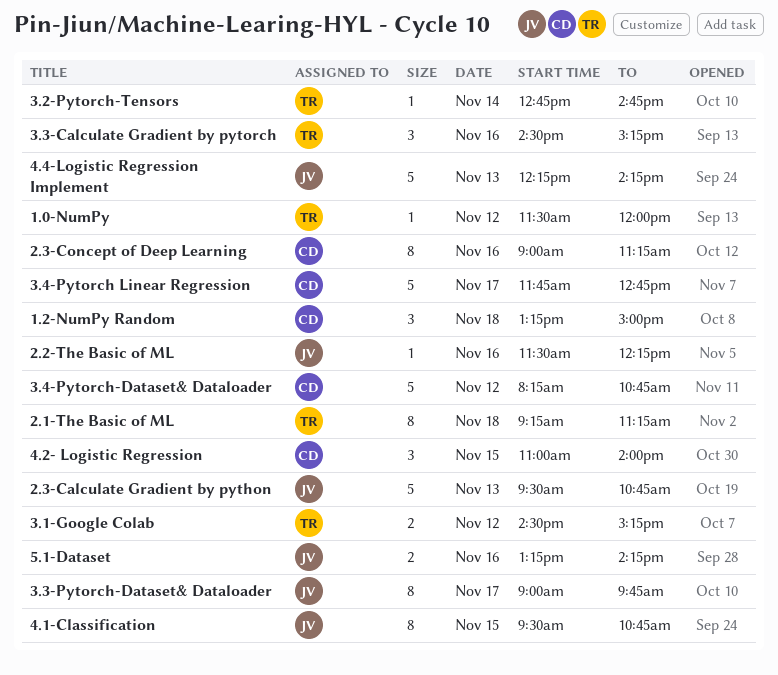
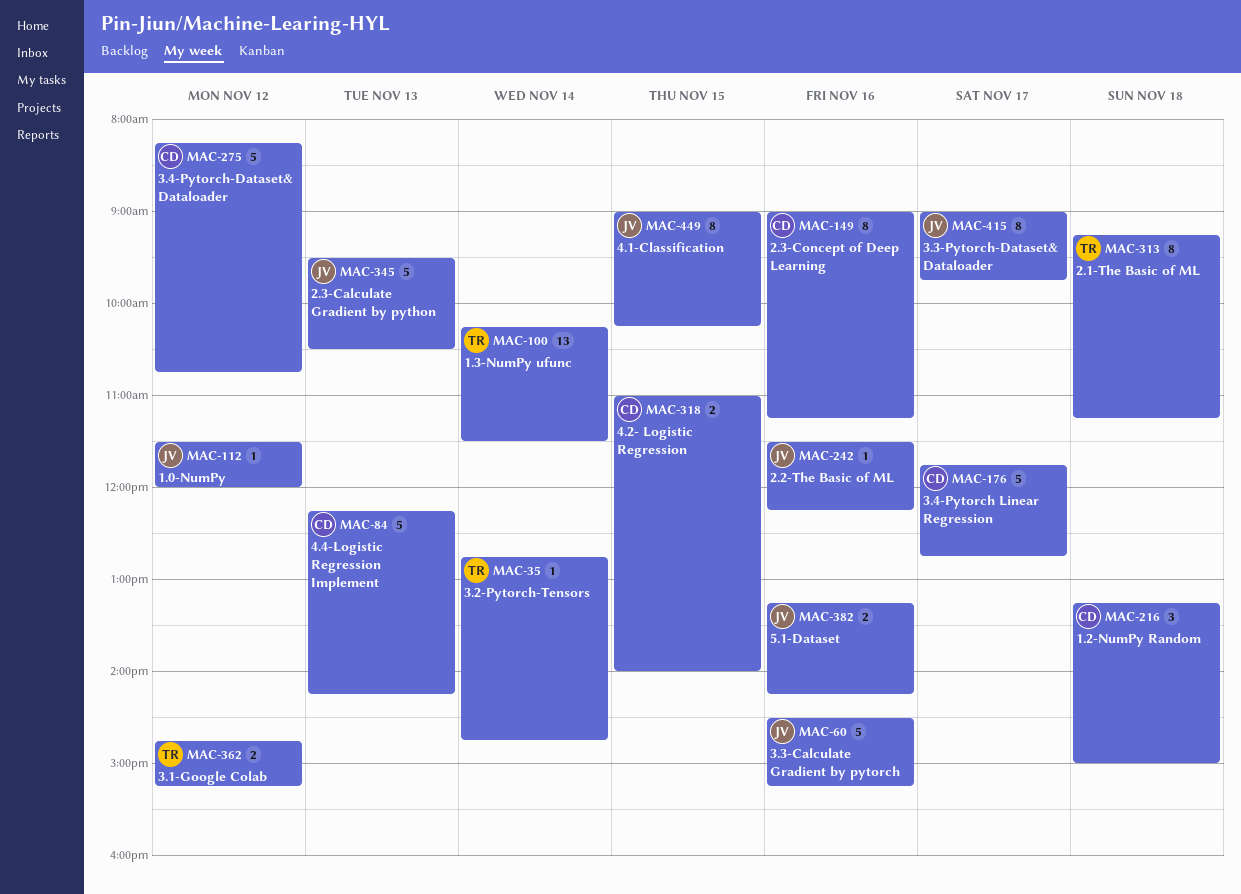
1.0-NumPy, owner: TR -> JV
1.3-NumPy ufunc: none -> present
2.3-Calculate Gradient by python, ends: 10:45 -> 10:30
3.1-Google Colab, begins: 14:30 -> 14:45
3.3-Calculate Gradient by pytorch, owner: TR -> JV
3.3-Calculate Gradient by pytorch, estimate: 3 -> 5
4.1-Classification, begins: 09:30 -> 09:00
4.1-Classification, ends: 10:45 -> 10:15
4.2- Logistic Regression, estimate: 3 -> 2
4.4-Logistic Regression Implement, owner: JV -> CD

